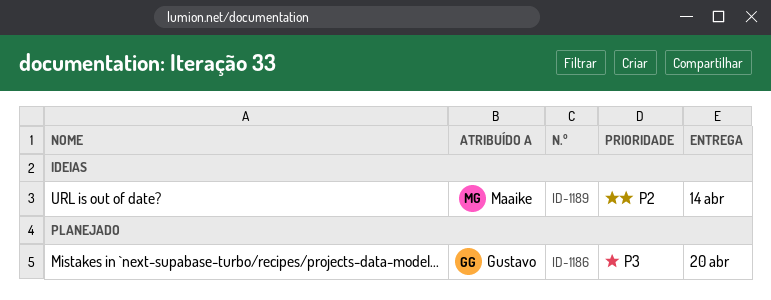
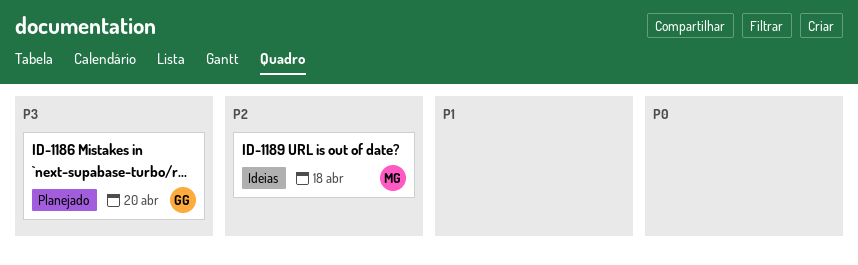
ID-1189, due: Apr 14 -> Apr 18

